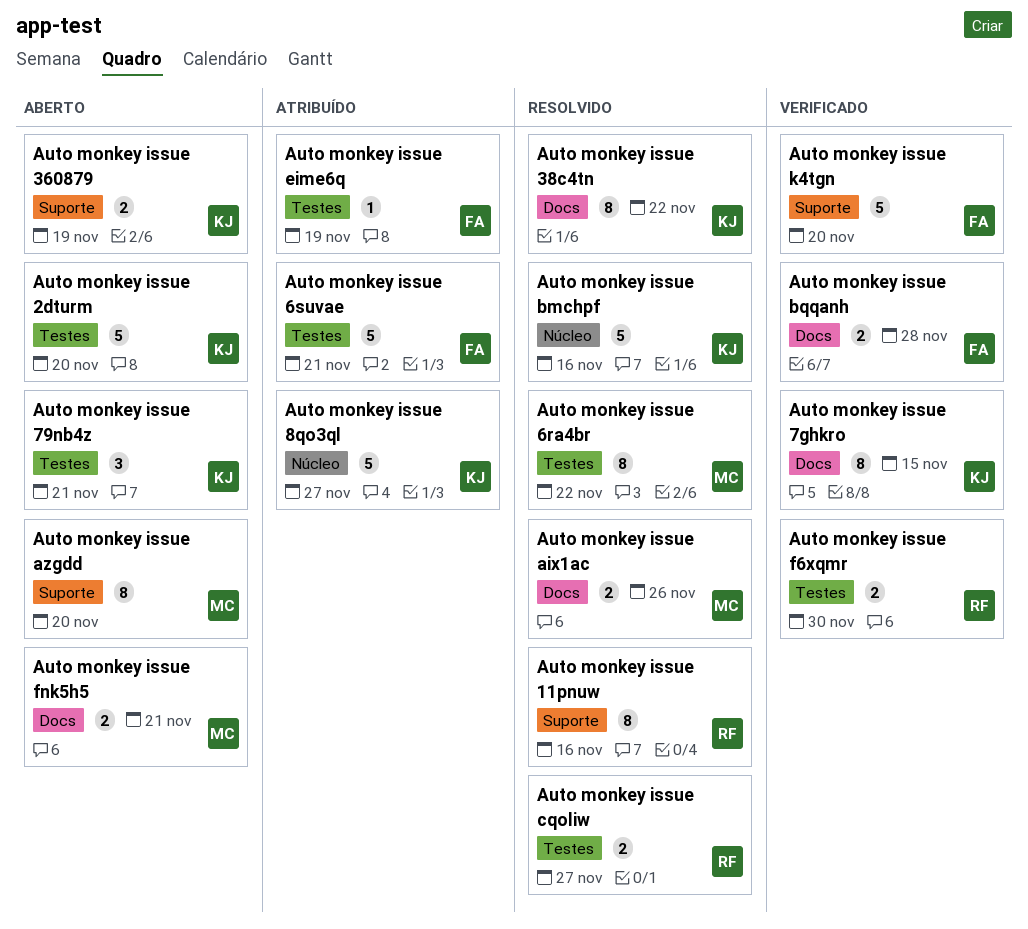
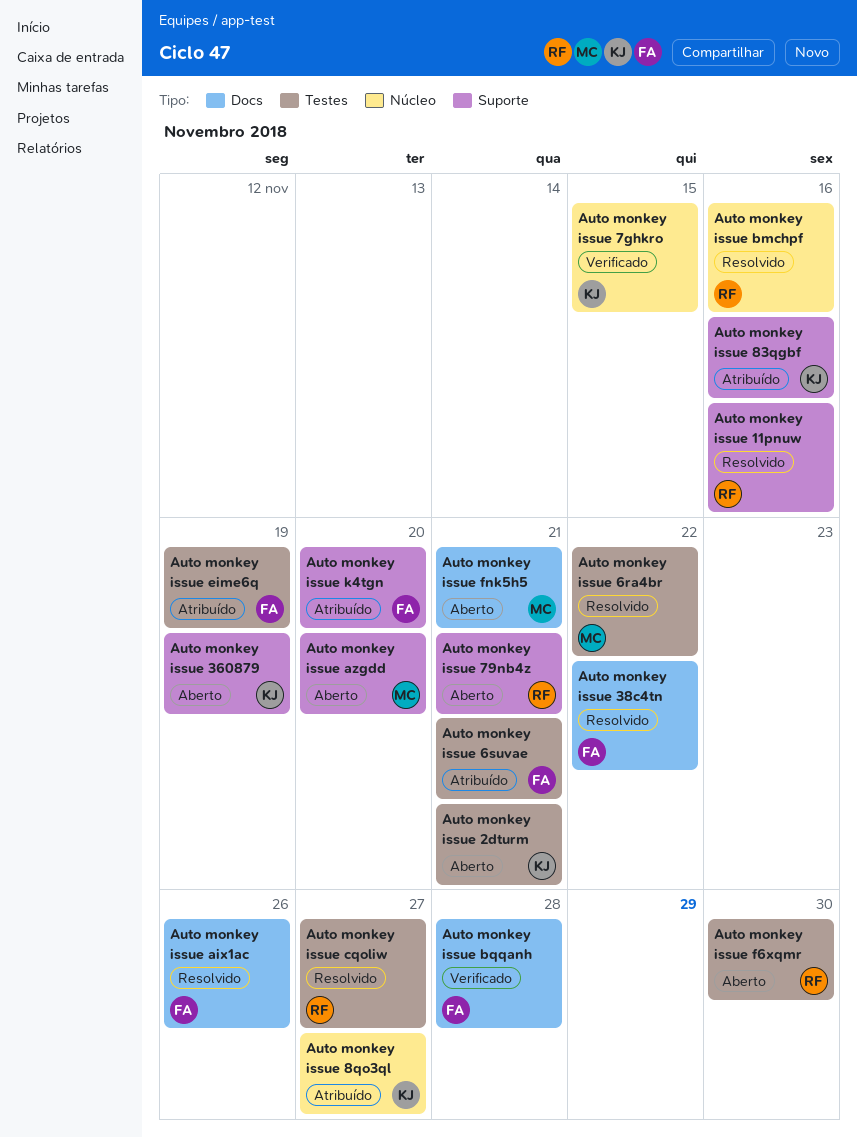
Auto monkey issue 2dturm, due: Nov 20 -> Nov 21
Auto monkey issue 38c4tn, owner: KJ -> FA
Auto monkey issue 79nb4z, owner: KJ -> RF
Auto monkey issue 79nb4z, label: Testes -> Suporte
Auto monkey issue 7ghkro, label: Docs -> Núcleo
Auto monkey issue 83qgbf: none -> present
Auto monkey issue aix1ac, owner: MC -> FA
Auto monkey issue bmchpf, owner: KJ -> RF
Auto monkey issue f6xqmr, status: Verificado -> Aberto
Auto monkey issue k4tgn, status: Verificado -> Atribuído

